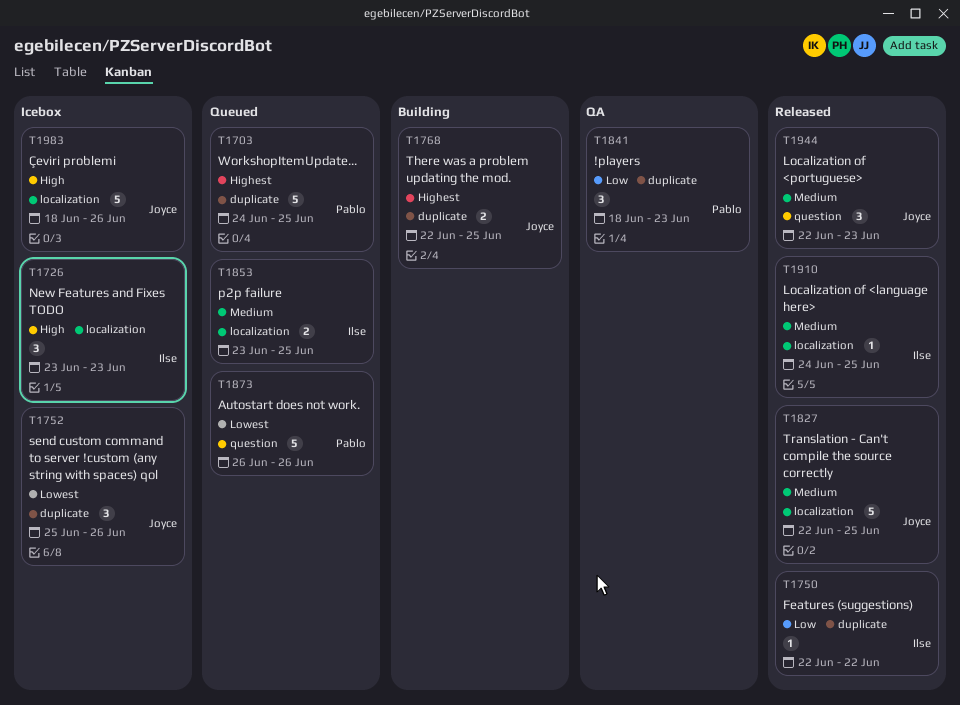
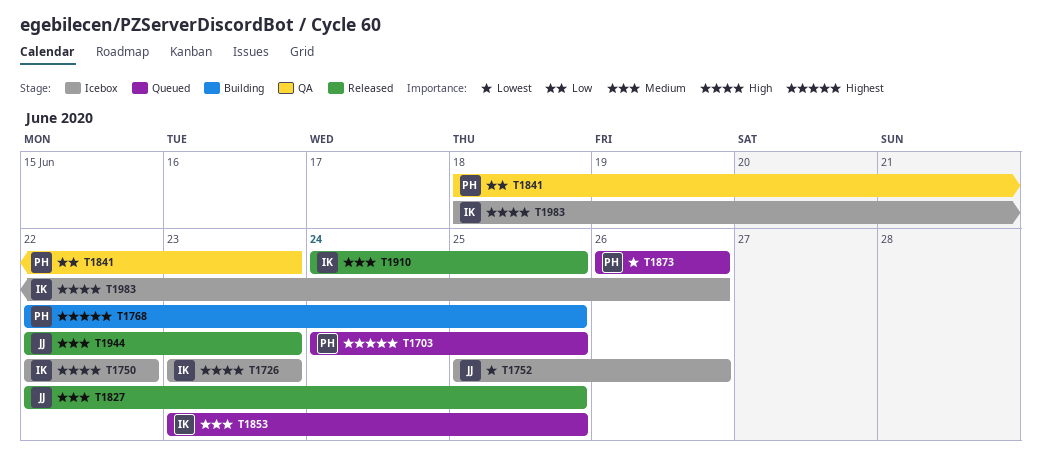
T1750, status: Released -> Icebox
T1750, priority: Low -> High
T1768, owner: Joyce -> Pablo
T1983, owner: Joyce -> Ilse

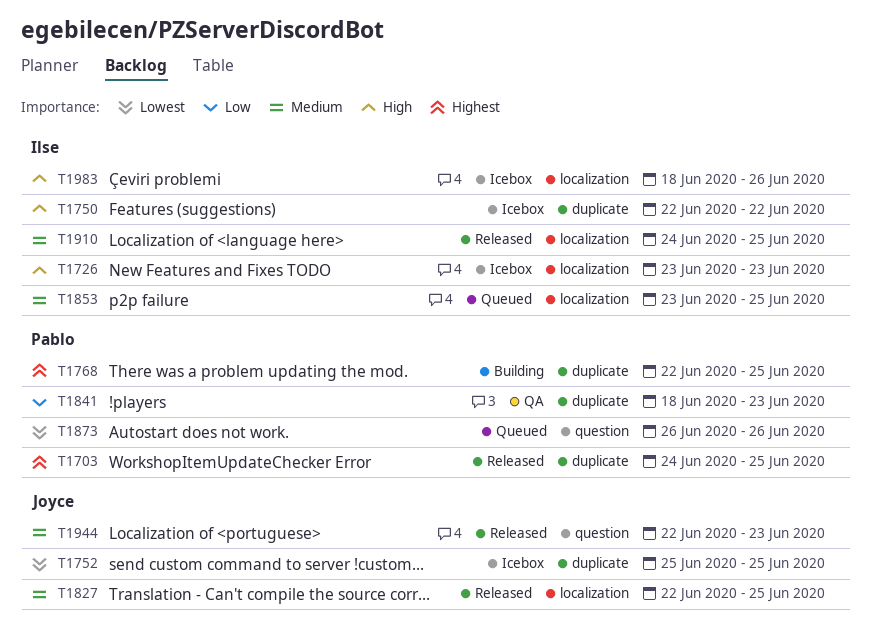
T1703, status: Queued -> Released
T1752, due: Jun 26 -> Jun 25

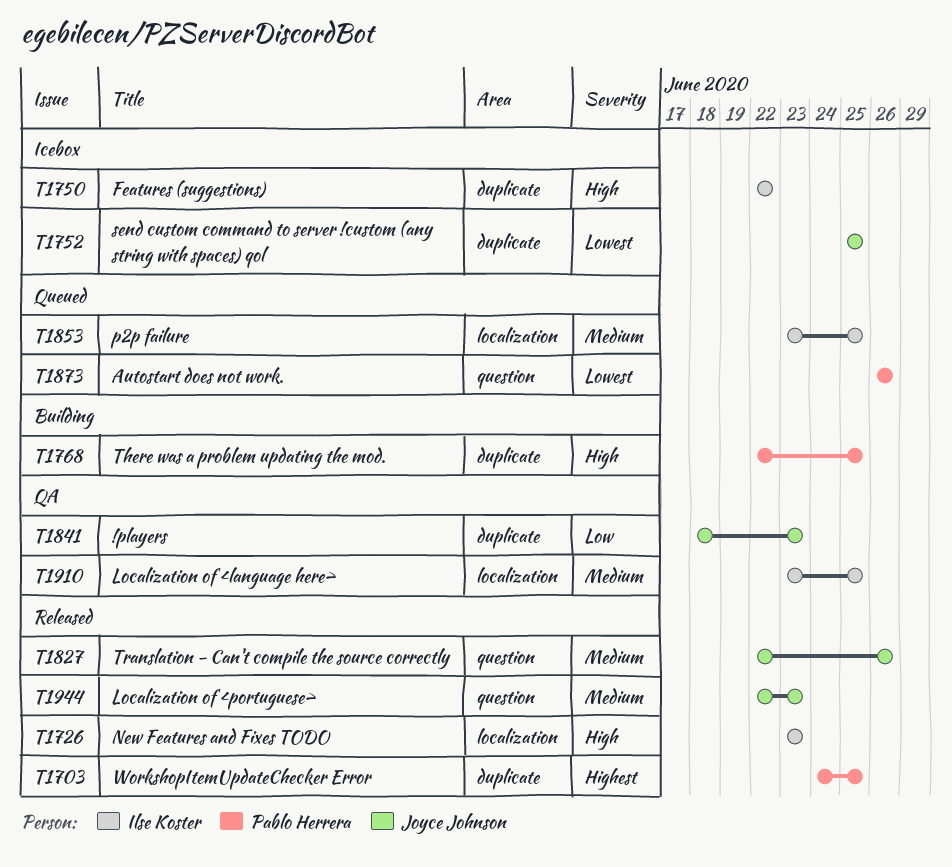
T1726, status: Icebox -> Released
T1768, priority: Highest -> High
T1827, label: localization -> question
T1827, due: Jun 25 -> Jun 26
T1841, owner: Pablo Herrera -> Joyce Johnson
T1910, status: Released -> QA
T1910, start: Jun 24 -> Jun 23
T1983: present -> none

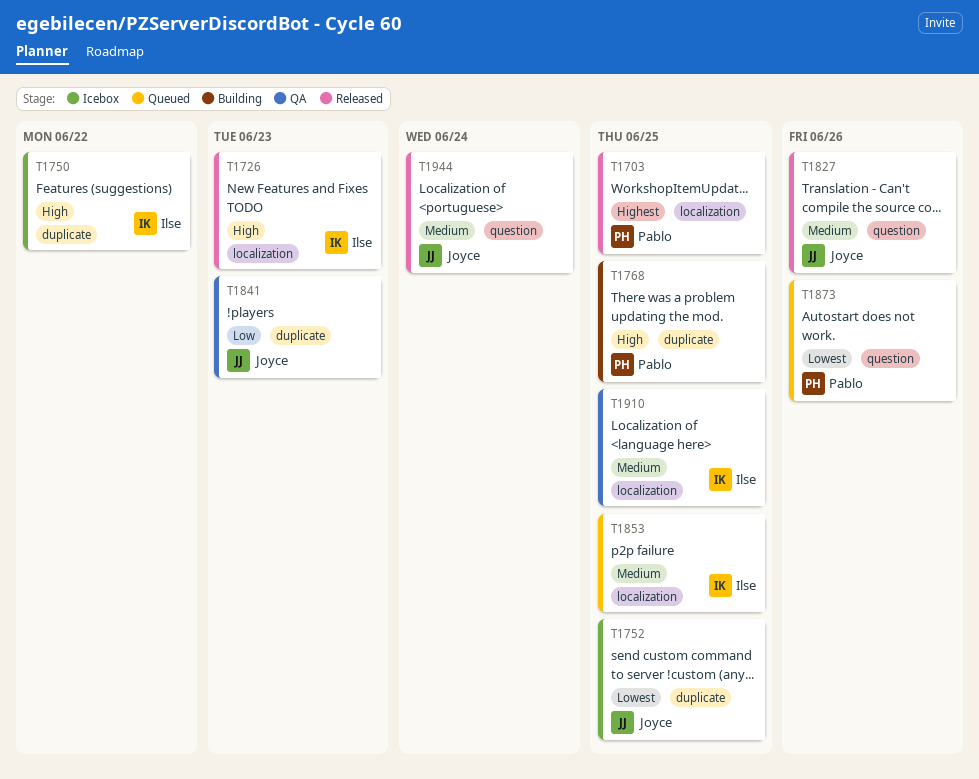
T1703, label: duplicate -> localization
T1944, due: Jun 23 -> Jun 24

